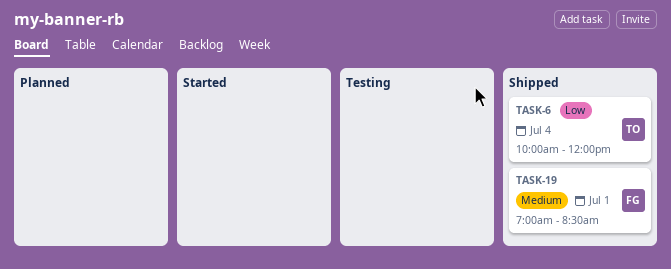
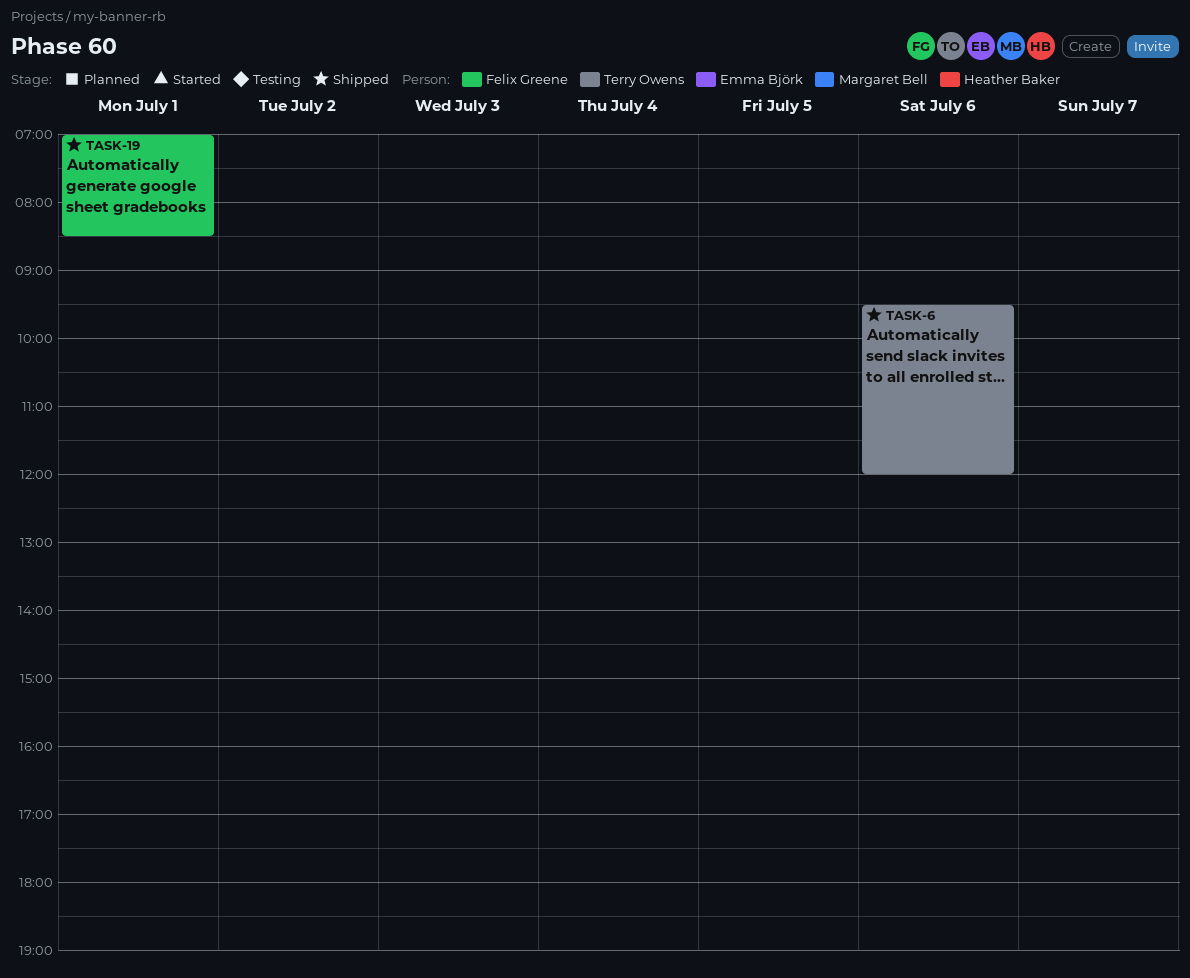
TASK-6, day: Jul 4 -> Jul 6
TASK-6, begins: 10:00 -> 09:30

